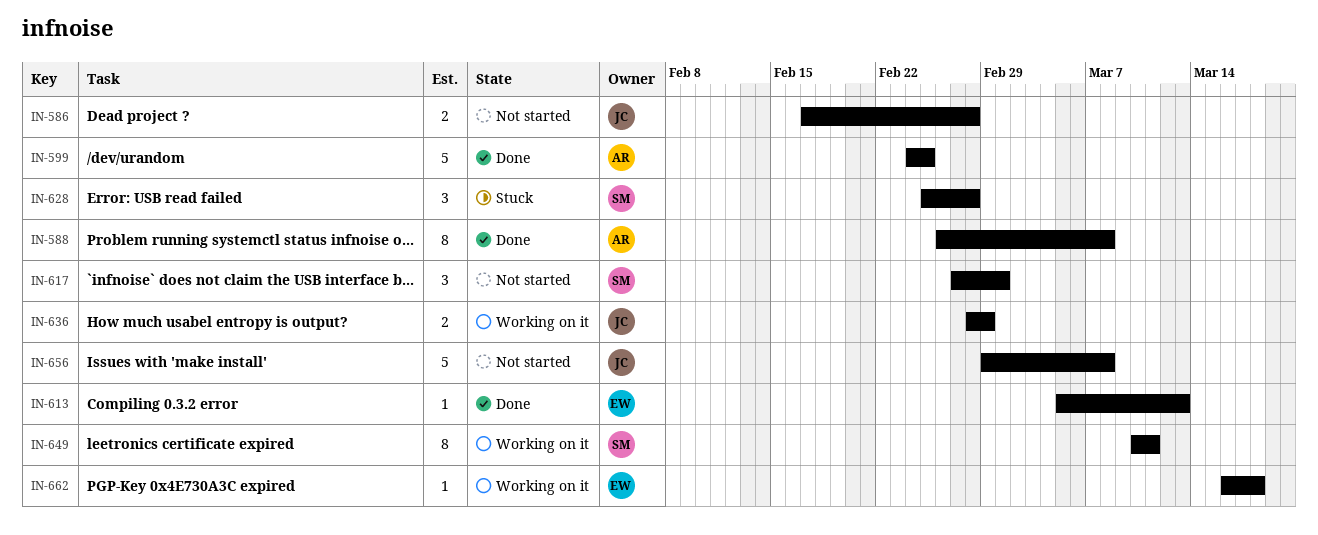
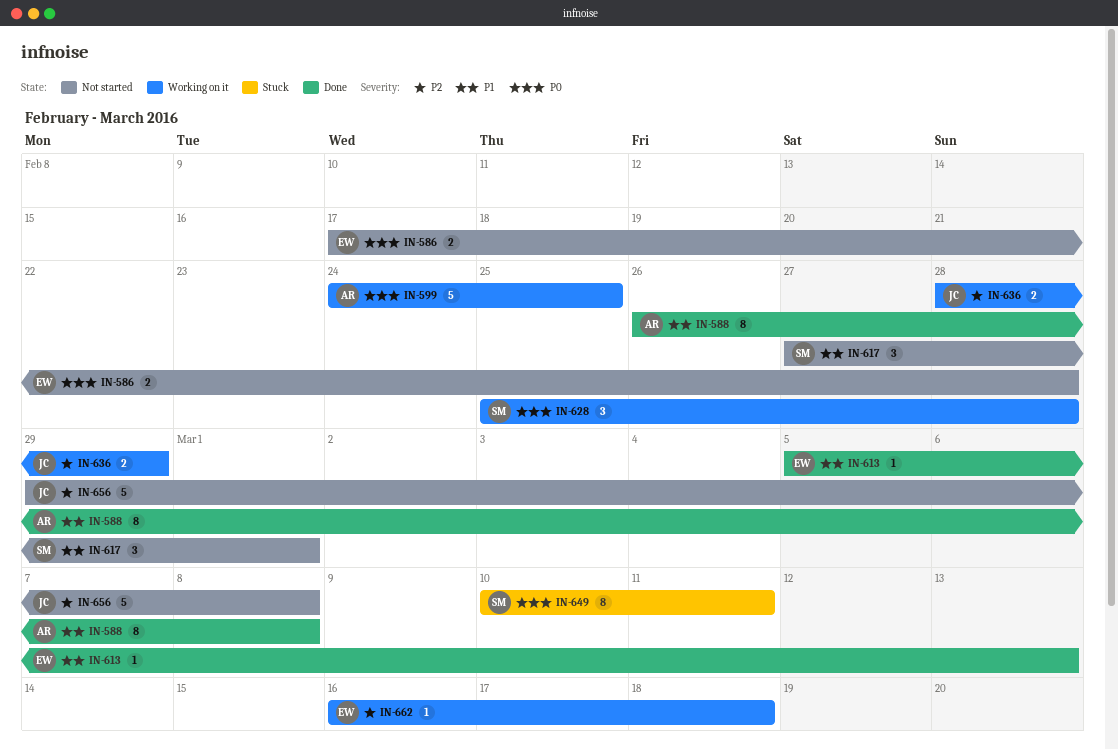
IN-586, owner: JC -> EW
IN-599, status: Done -> Working on it
IN-628, status: Stuck -> Working on it
IN-649, status: Working on it -> Stuck

